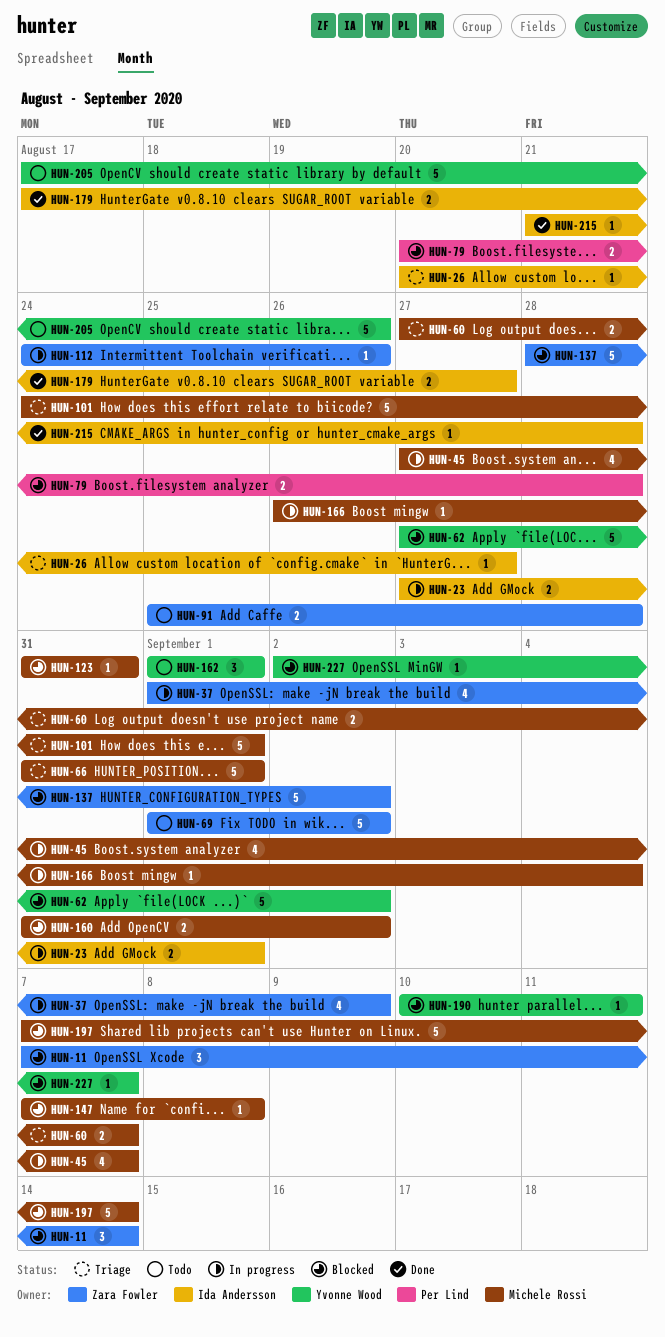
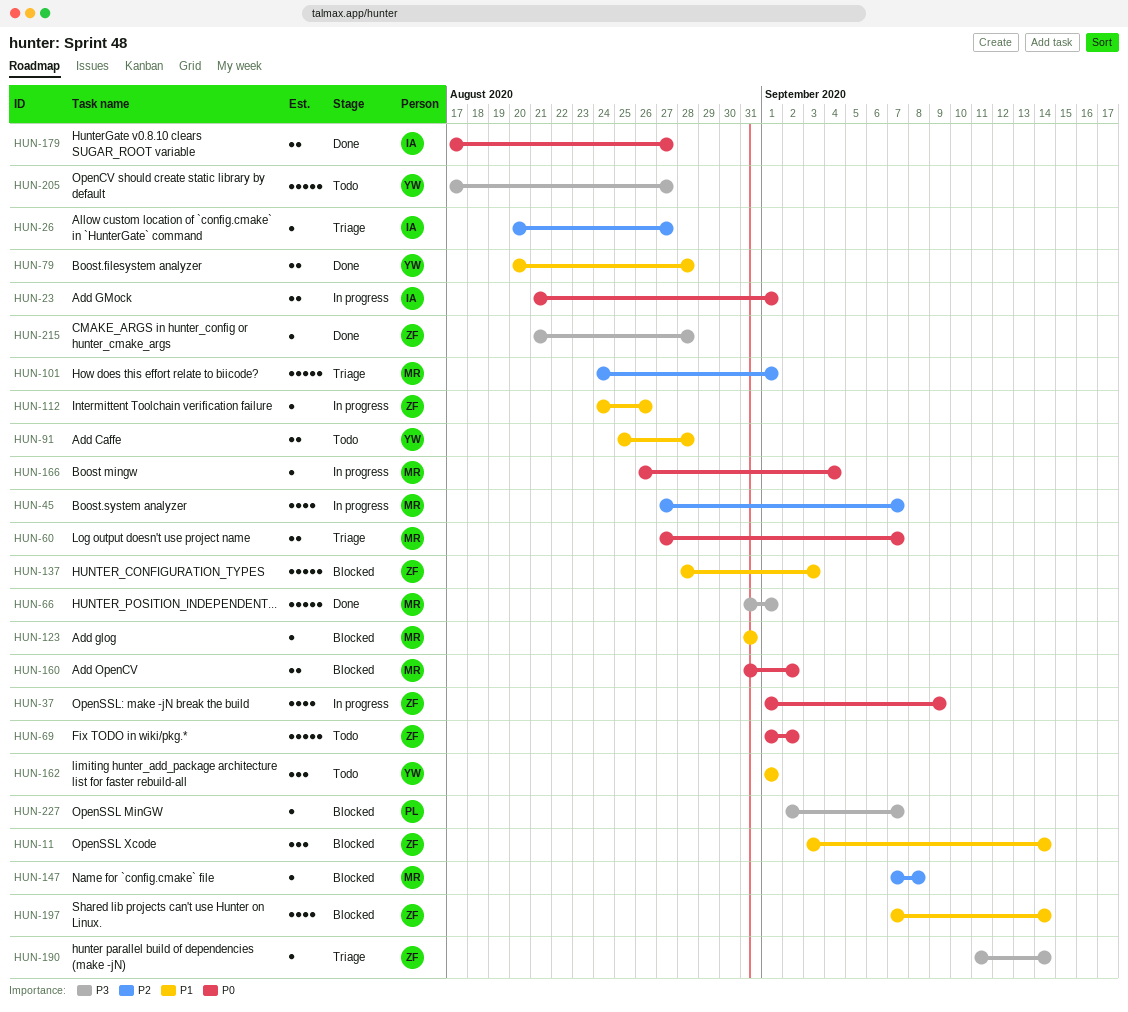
HUN-11, start: Sep 7 -> Sep 3
HUN-23, start: Aug 27 -> Aug 21
HUN-62: present -> none
HUN-66, status: Triage -> Done
HUN-79, status: Blocked -> Done
HUN-79, owner: Per Lind -> Yvonne Wood
HUN-91, owner: Zara Fowler -> Yvonne Wood
HUN-137, due: Sep 2 -> Sep 3
HUN-190, status: Blocked -> Triage
HUN-190, owner: Yvonne Wood -> Zara Fowler
HUN-190, start: Sep 10 -> Sep 11
HUN-190, due: Sep 11 -> Sep 14
HUN-197, owner: Michele Rossi -> Zara Fowler
HUN-197, estimate: 5 -> 4
HUN-205, due: Aug 26 -> Aug 27
HUN-215, owner: Ida Andersson -> Zara Fowler
HUN-227, owner: Yvonne Wood -> Per Lind

